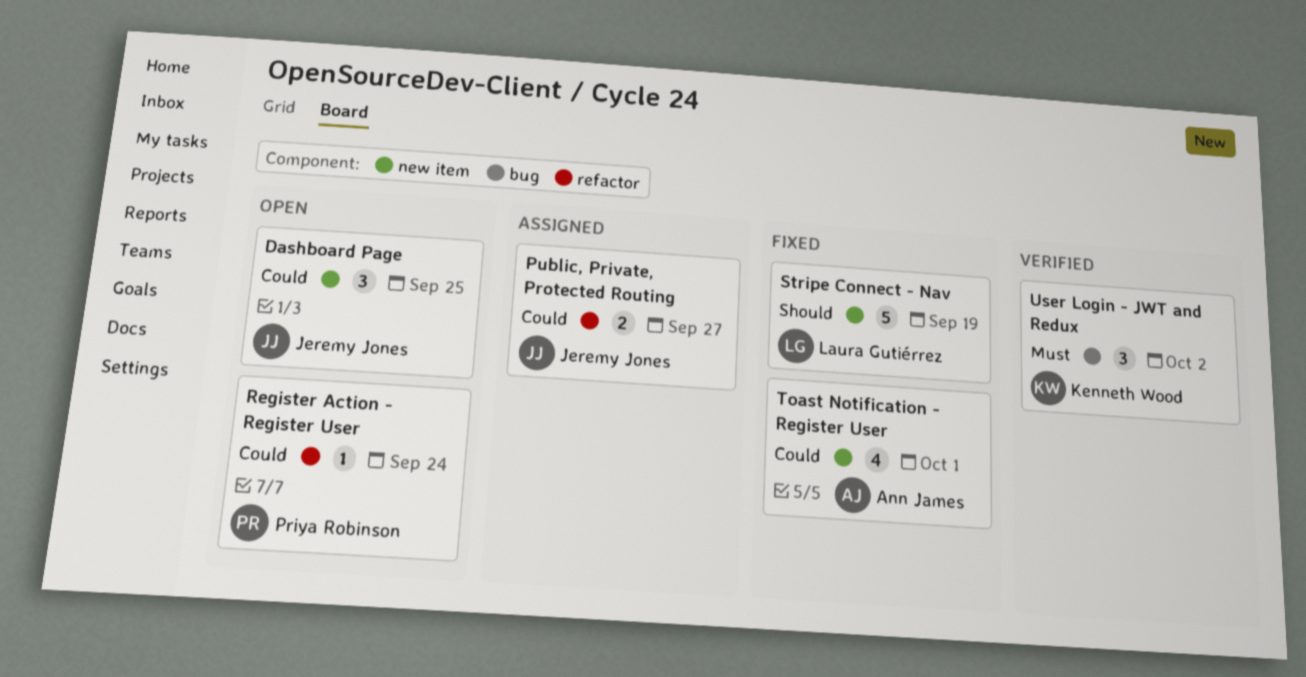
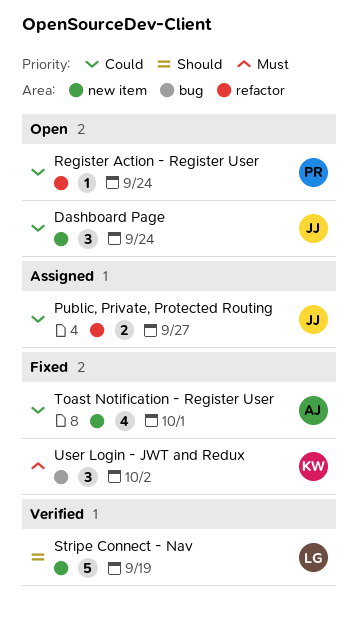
Dashboard Page, due: Sep 25 -> Sep 24
Stripe Connect - Nav, status: Fixed -> Verified
User Login - JWT and Redux, status: Verified -> Fixed

